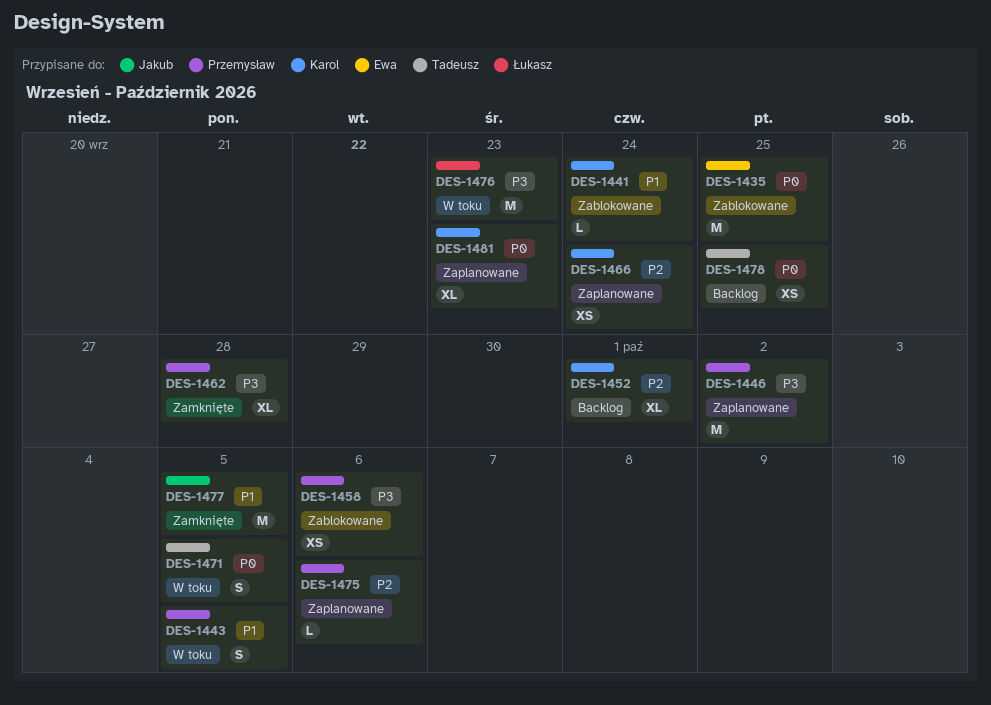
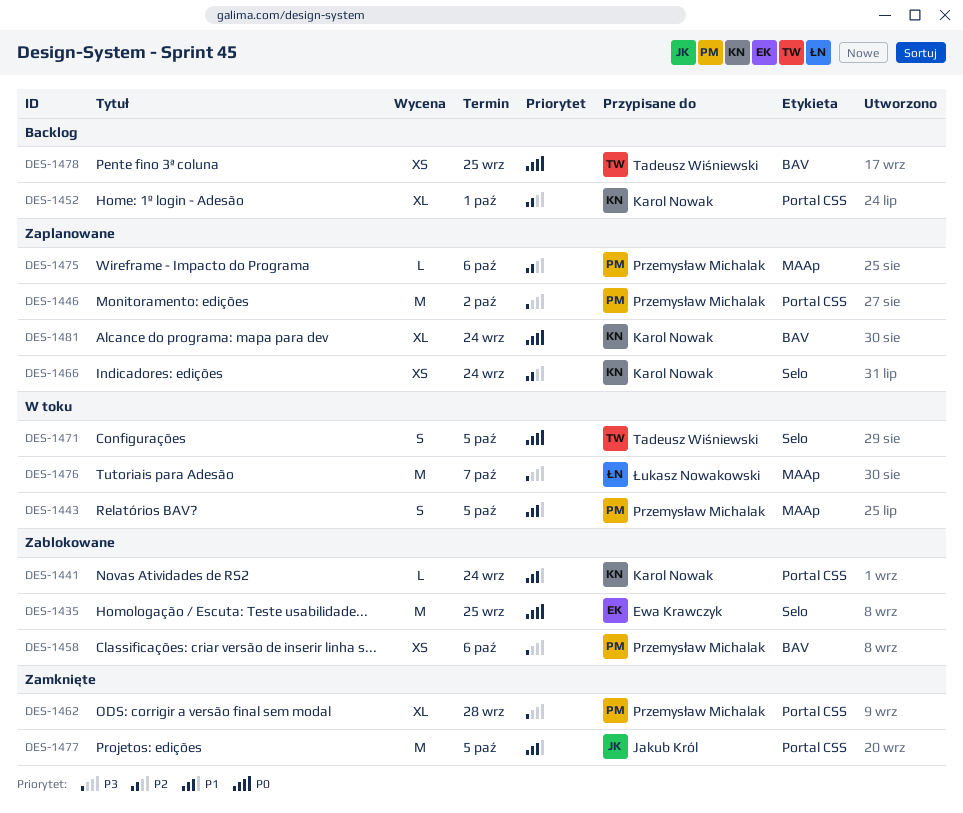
DES-1476, due: Sep 23 -> Oct 7
DES-1481, due: Sep 23 -> Sep 24

